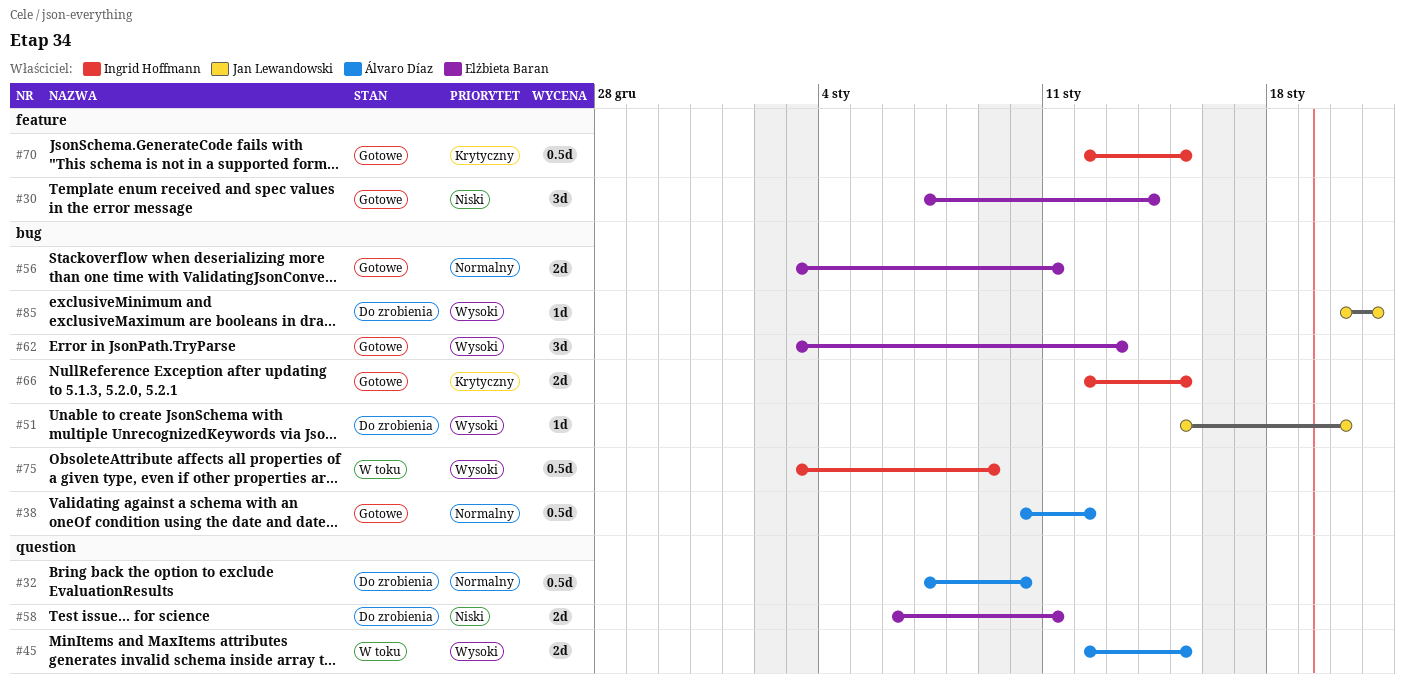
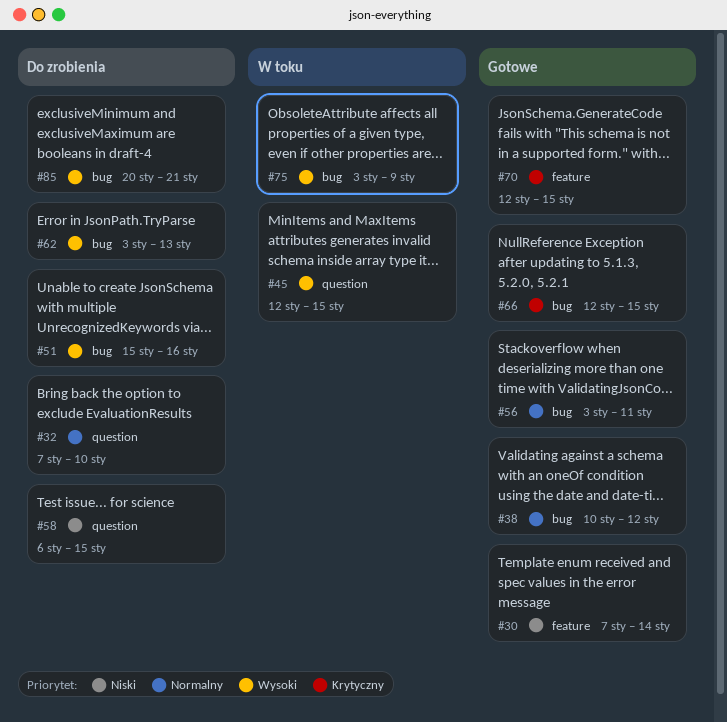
#51, due: Jan 20 -> Jan 16
#58, due: Jan 11 -> Jan 15
#62, status: Gotowe -> Do zrobienia

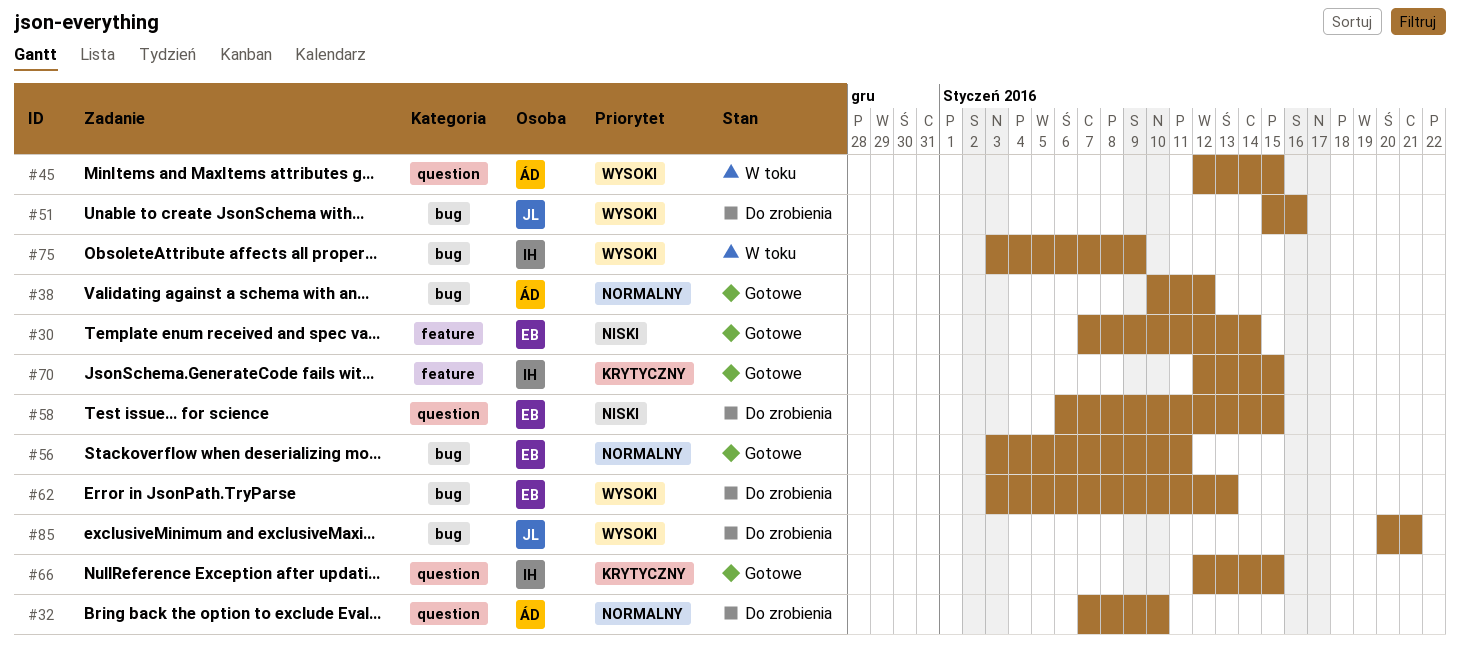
#66, label: bug -> question

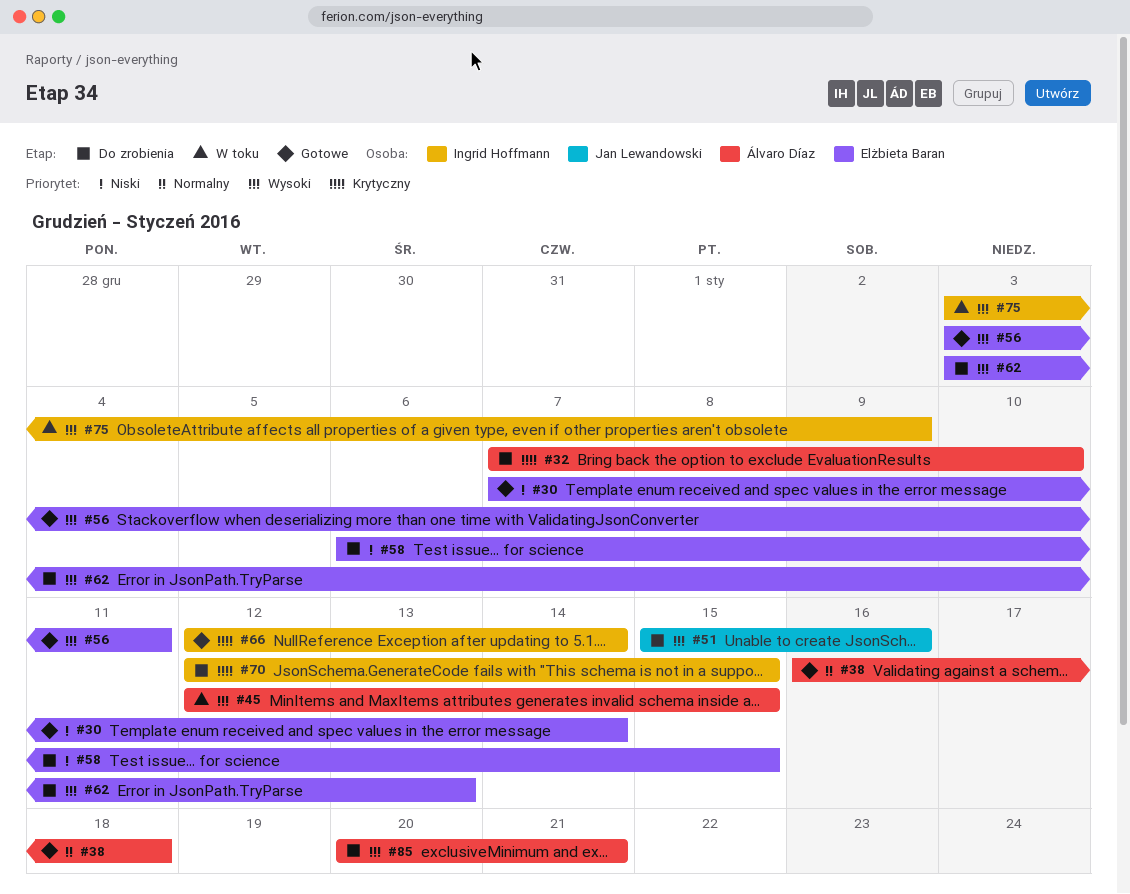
#32, priority: Normalny -> Krytyczny
#38, start: Jan 10 -> Jan 16
#38, due: Jan 12 -> Jan 18
#56, priority: Normalny -> Wysoki
#66, due: Jan 15 -> Jan 14
#70, status: Gotowe -> Do zrobienia
#85, owner: Jan Lewandowski -> Álvaro Díaz

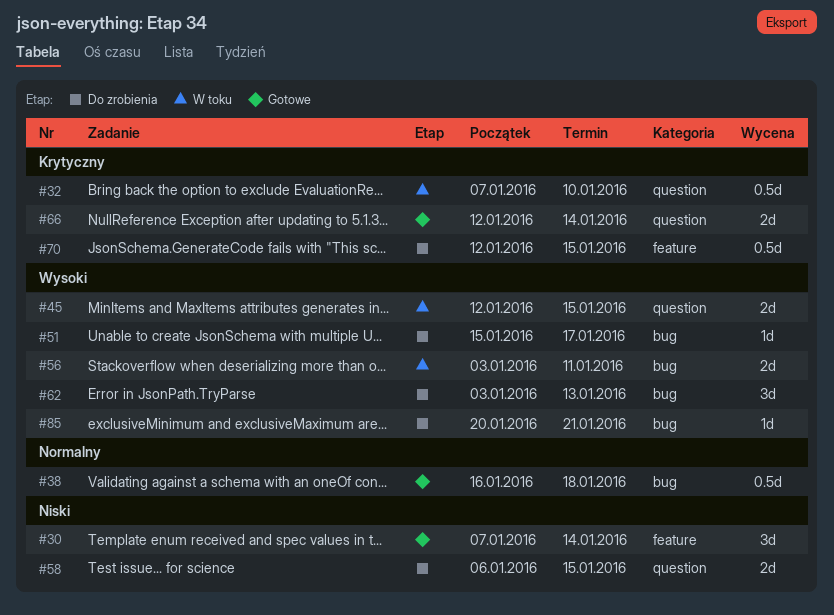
#32, status: Do zrobienia -> W toku
#51, due: Jan 16 -> Jan 17
#56, status: Gotowe -> W toku
#75: present -> none

